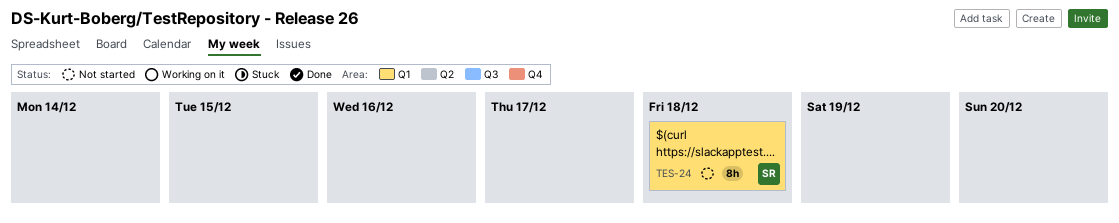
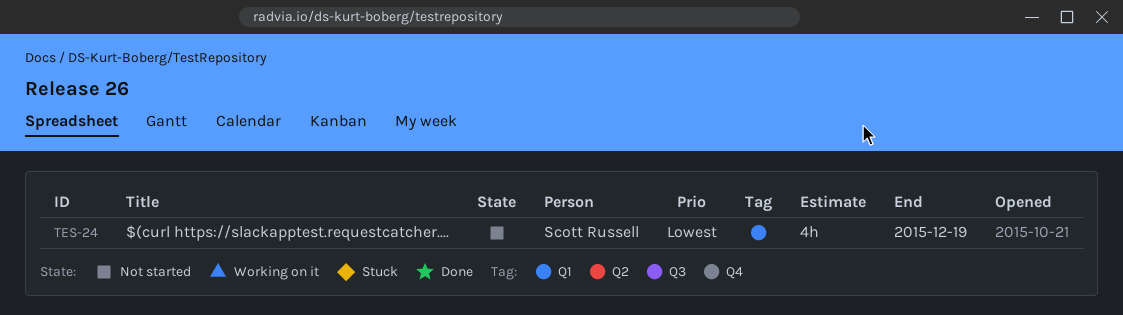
TES-24, estimate: 8h -> 4h
TES-24, due: Dec 18 -> Dec 19

